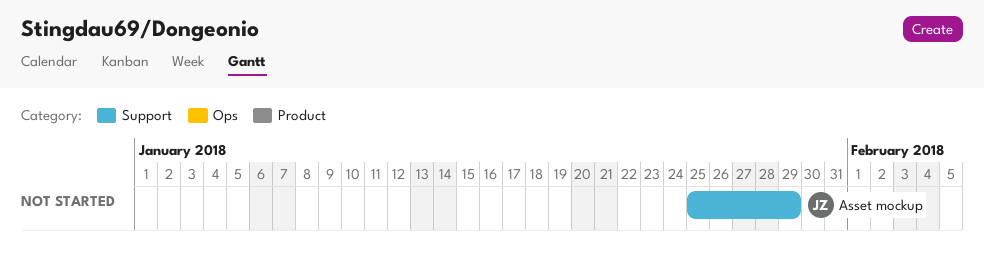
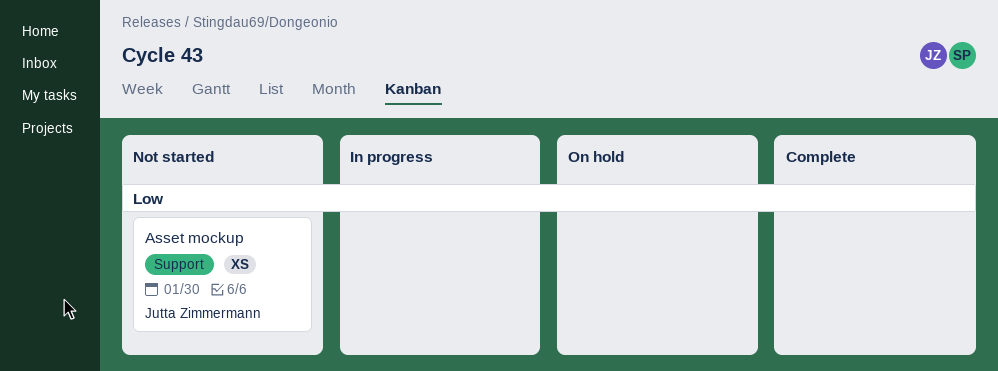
Asset mockup, due: Jan 29 -> Jan 30

